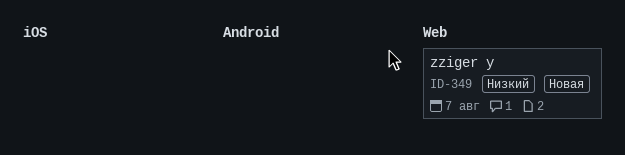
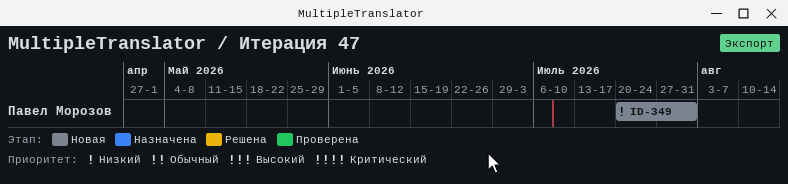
ID-349, due: Aug 7 -> Jul 31

